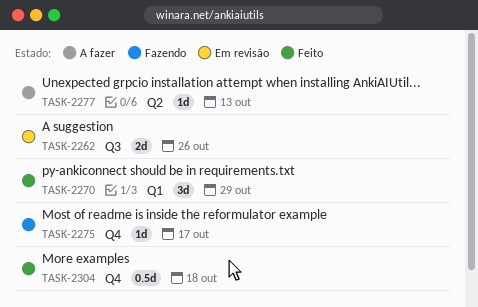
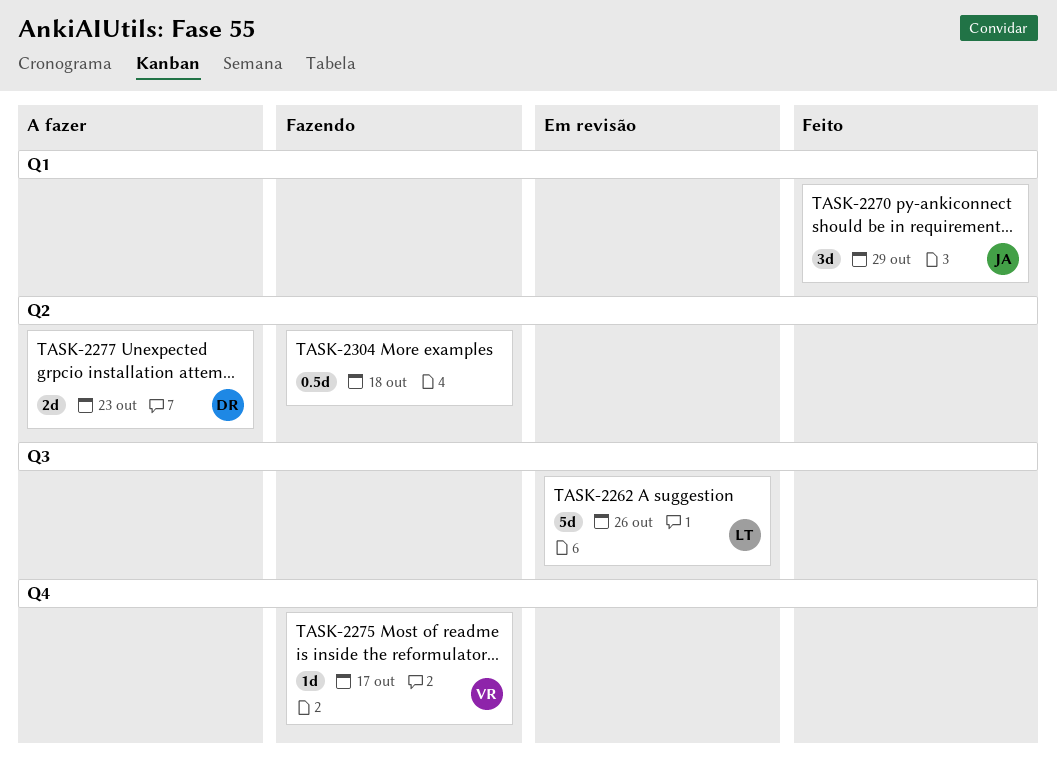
TASK-2262, estimate: 2d -> 5d
TASK-2277, estimate: 1d -> 2d
TASK-2277, due: Oct 13 -> Oct 23
TASK-2304, status: Feito -> Fazendo
TASK-2304, label: Q4 -> Q2

